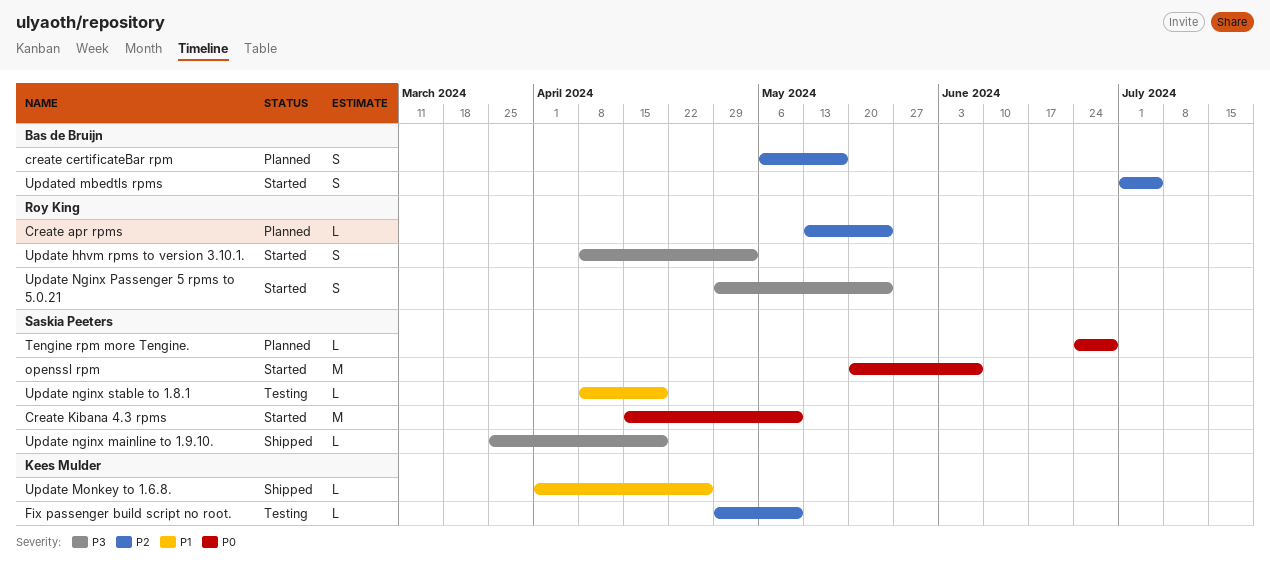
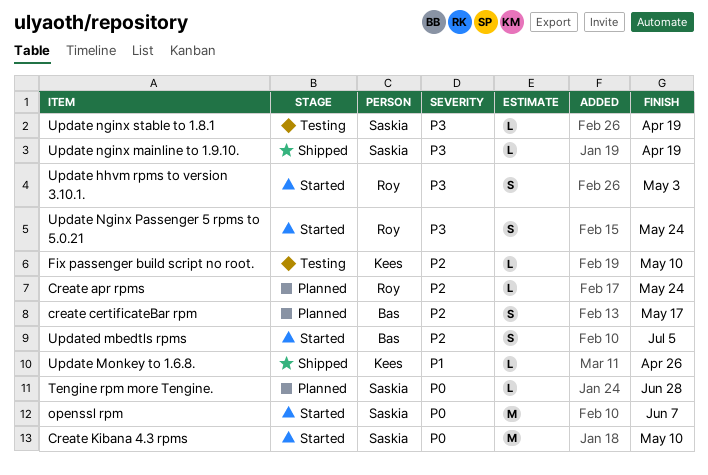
Update nginx stable to 1.8.1, priority: P1 -> P3

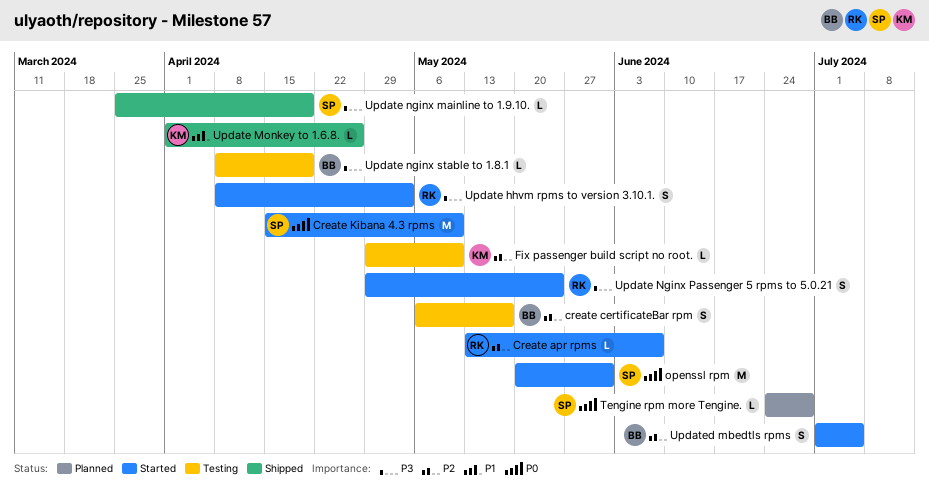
Create apr rpms, status: Planned -> Started
Create apr rpms, due: May 24 -> Jun 7
create certificateBar rpm, status: Planned -> Testing
openssl rpm, due: Jun 7 -> May 31
Update nginx stable to 1.8.1, owner: Saskia -> Bas

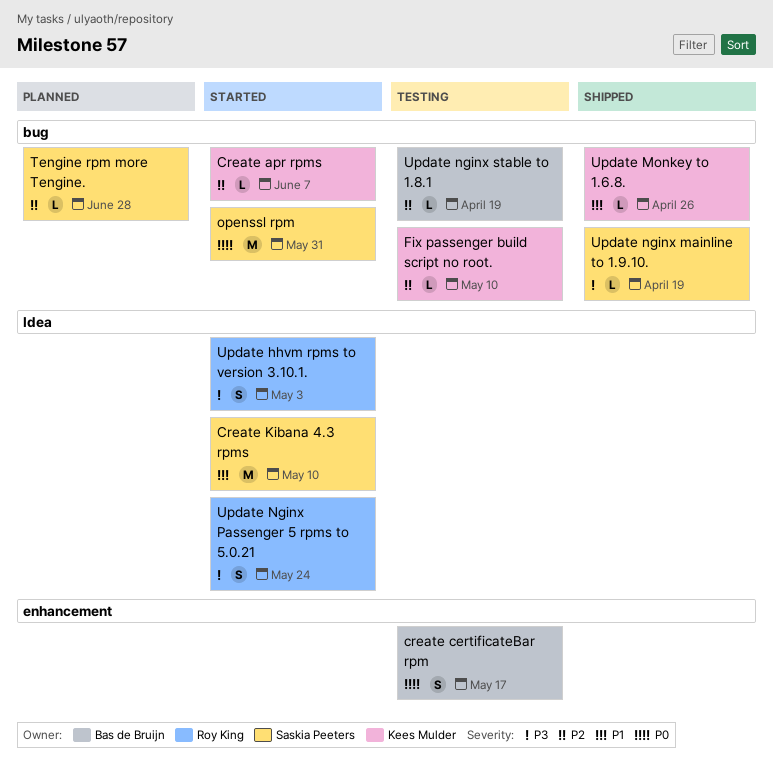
Create apr rpms, owner: Roy King -> Kees Mulder
create certificateBar rpm, priority: P2 -> P0
Create Kibana 4.3 rpms, priority: P0 -> P1
Tengine rpm more Tengine., priority: P0 -> P2
Update nginx stable to 1.8.1, priority: P3 -> P2
Updated mbedtls rpms: present -> none

